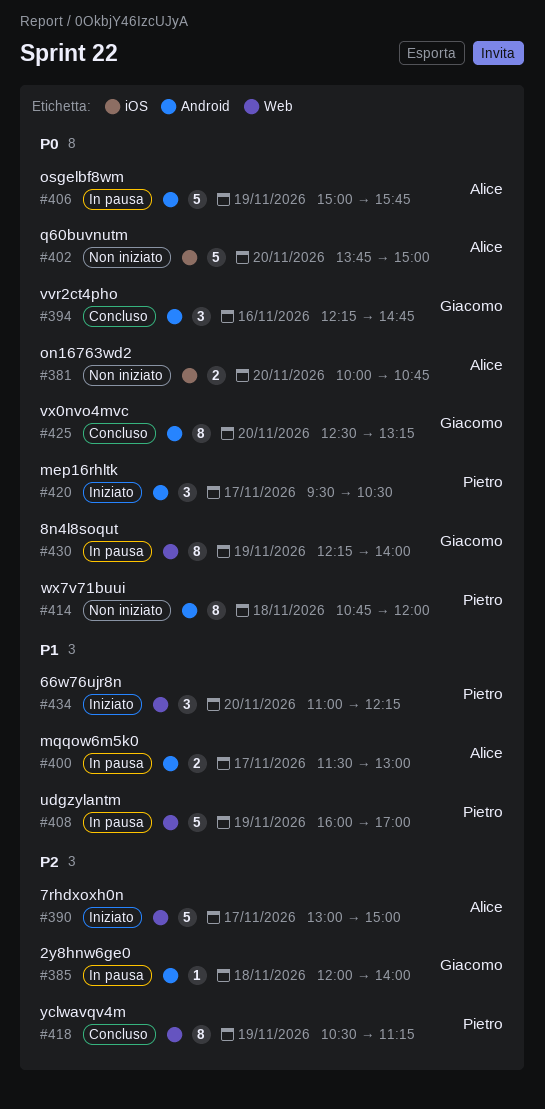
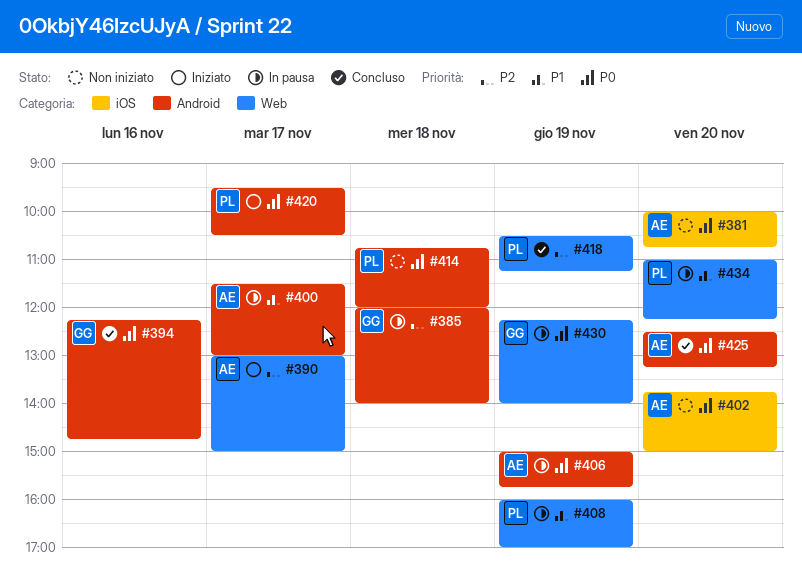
#425, owner: Giacomo -> Alice
#434, status: Iniziato -> In pausa

